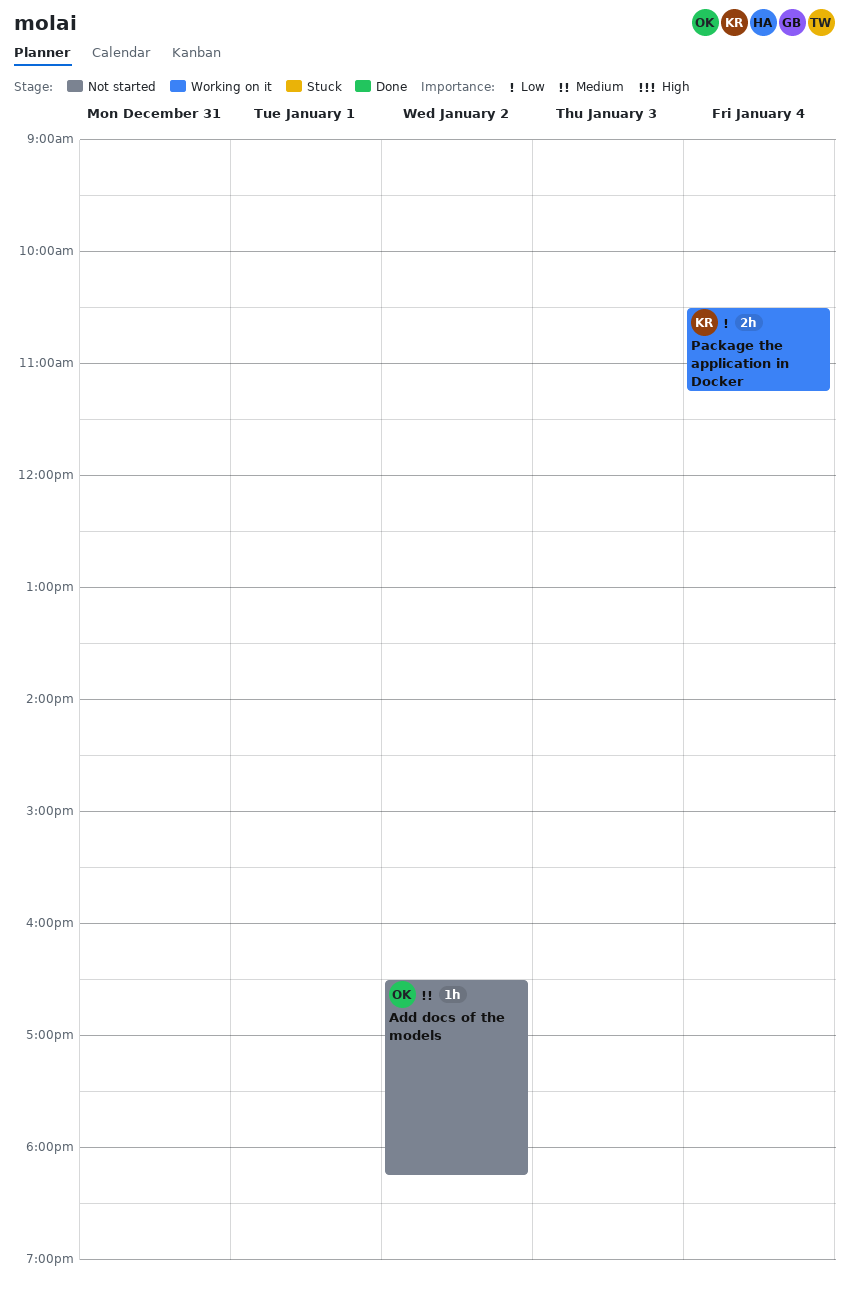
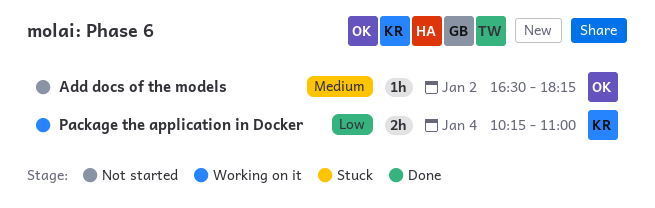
Package the application in Docker, begins: 10:30 -> 10:15
Package the application in Docker, ends: 11:15 -> 11:00

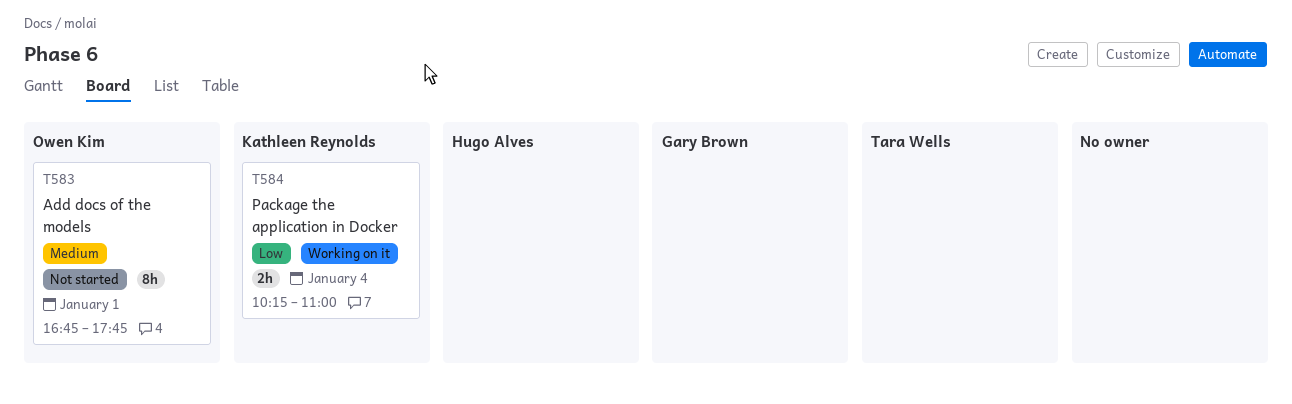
Add docs of the models, estimate: 1h -> 8h
Add docs of the models, day: Jan 2 -> Jan 1
Add docs of the models, begins: 16:30 -> 16:45
Add docs of the models, ends: 18:15 -> 17:45

